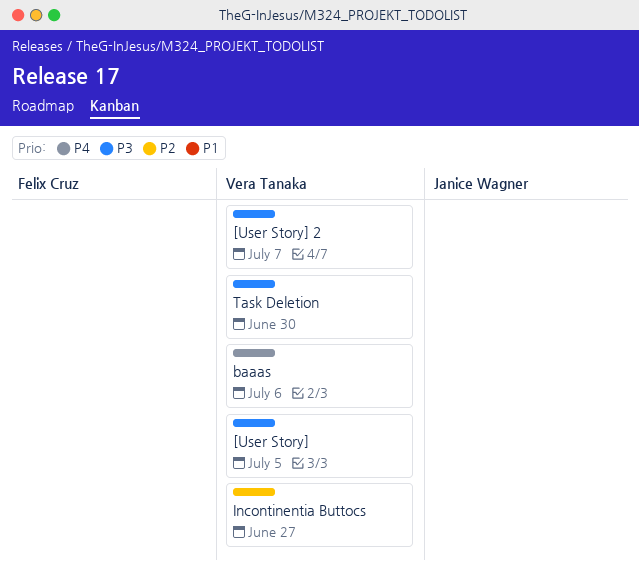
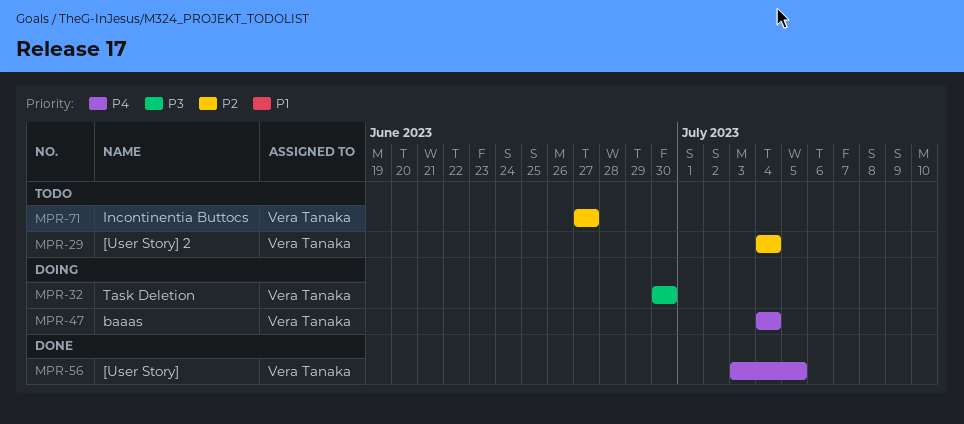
[User Story], priority: P3 -> P4
[User Story] 2, priority: P3 -> P2
[User Story] 2, due: Jul 7 -> Jul 4
baaas, due: Jul 6 -> Jul 4

